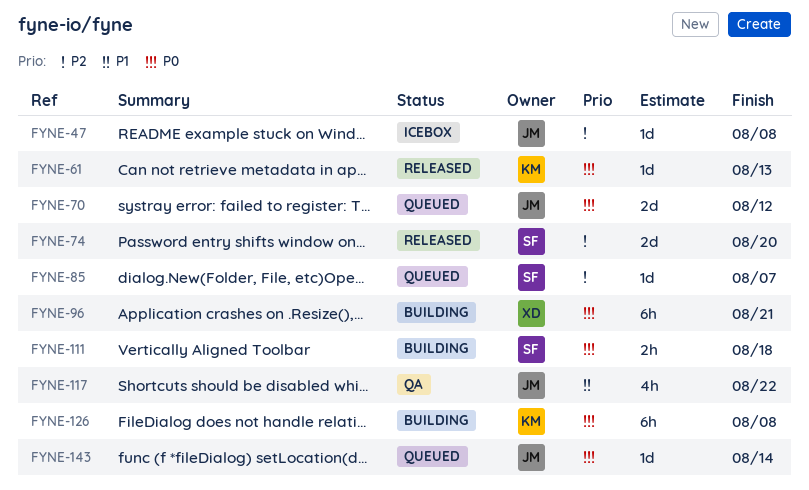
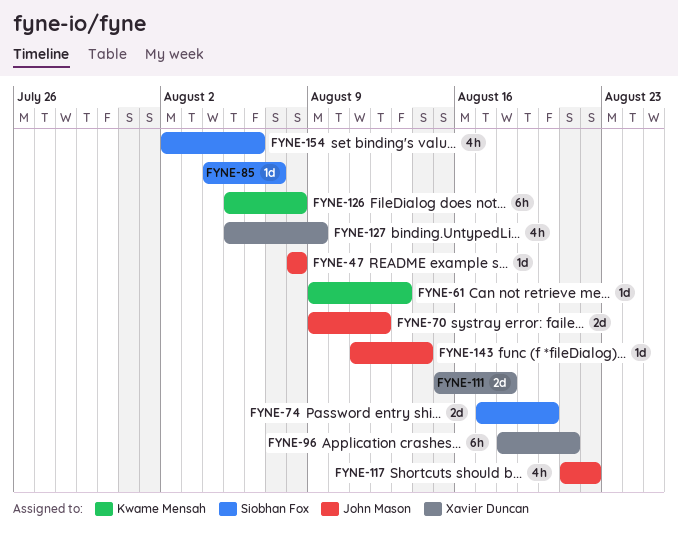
FYNE-111, owner: Siobhan Fox -> Xavier Duncan
FYNE-111, estimate: 2h -> 2d
FYNE-127: none -> present
FYNE-154: none -> present

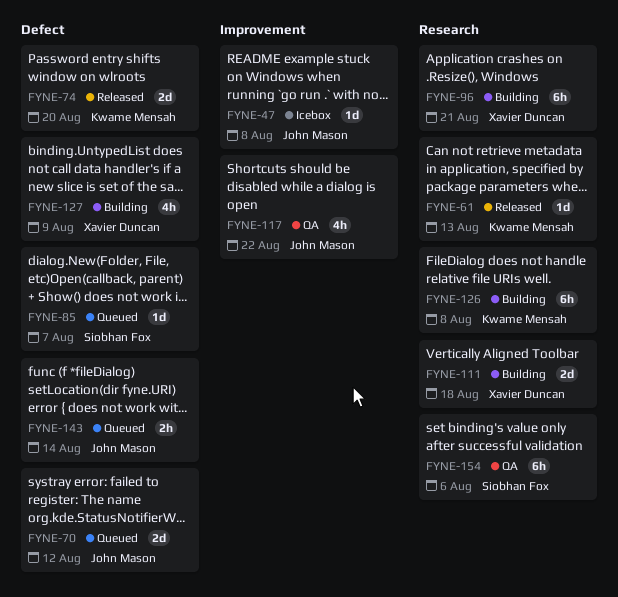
FYNE-74, owner: Siobhan Fox -> Kwame Mensah
FYNE-143, estimate: 1d -> 2h
FYNE-154, estimate: 4h -> 6h

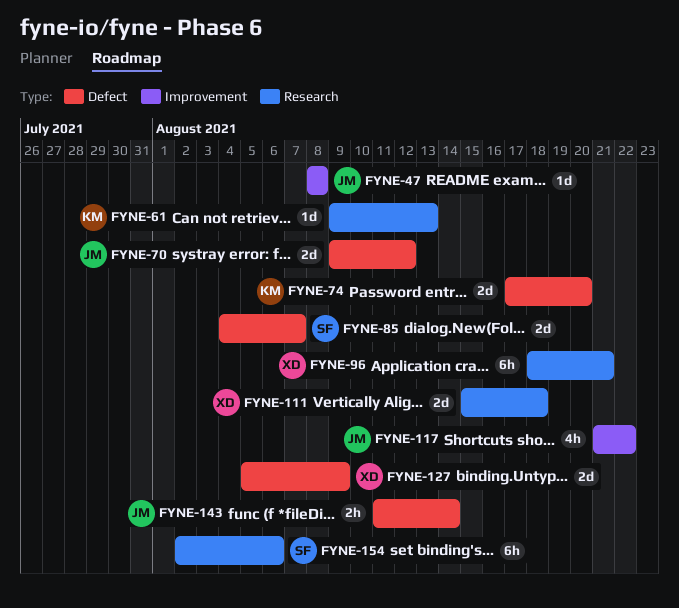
FYNE-85, estimate: 1d -> 2d
FYNE-126: present -> none
FYNE-127, estimate: 4h -> 2d

